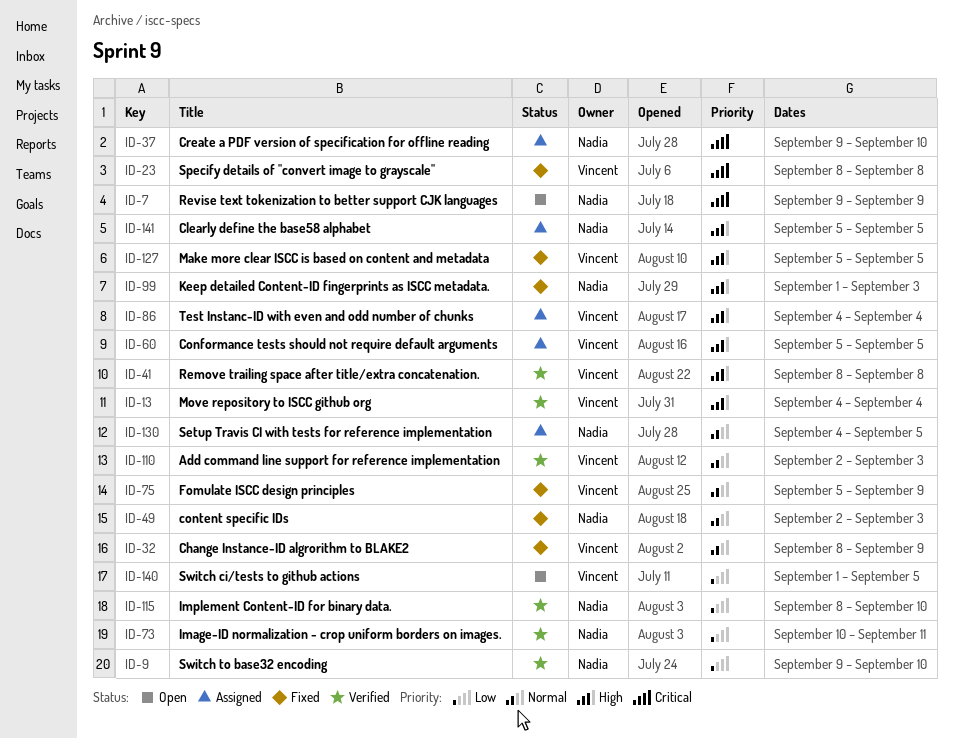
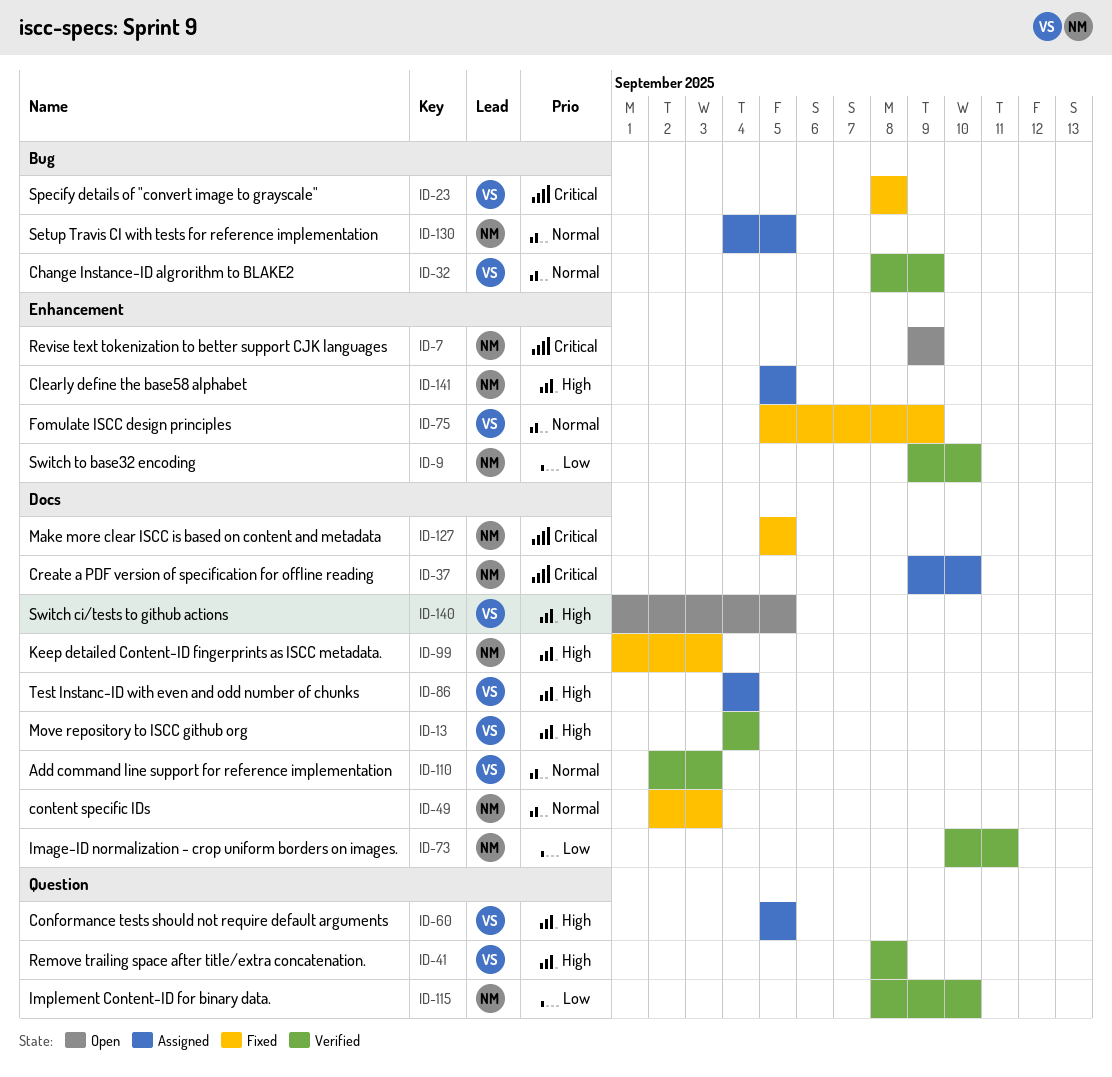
ID-32, status: Fixed -> Verified
ID-127, owner: Vincent -> Nadia
ID-127, priority: High -> Critical
ID-140, priority: Low -> High

